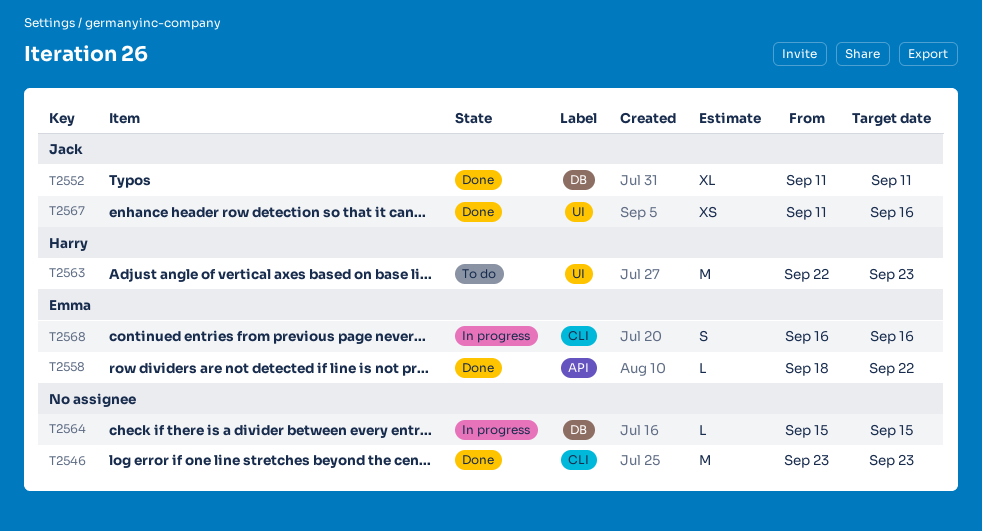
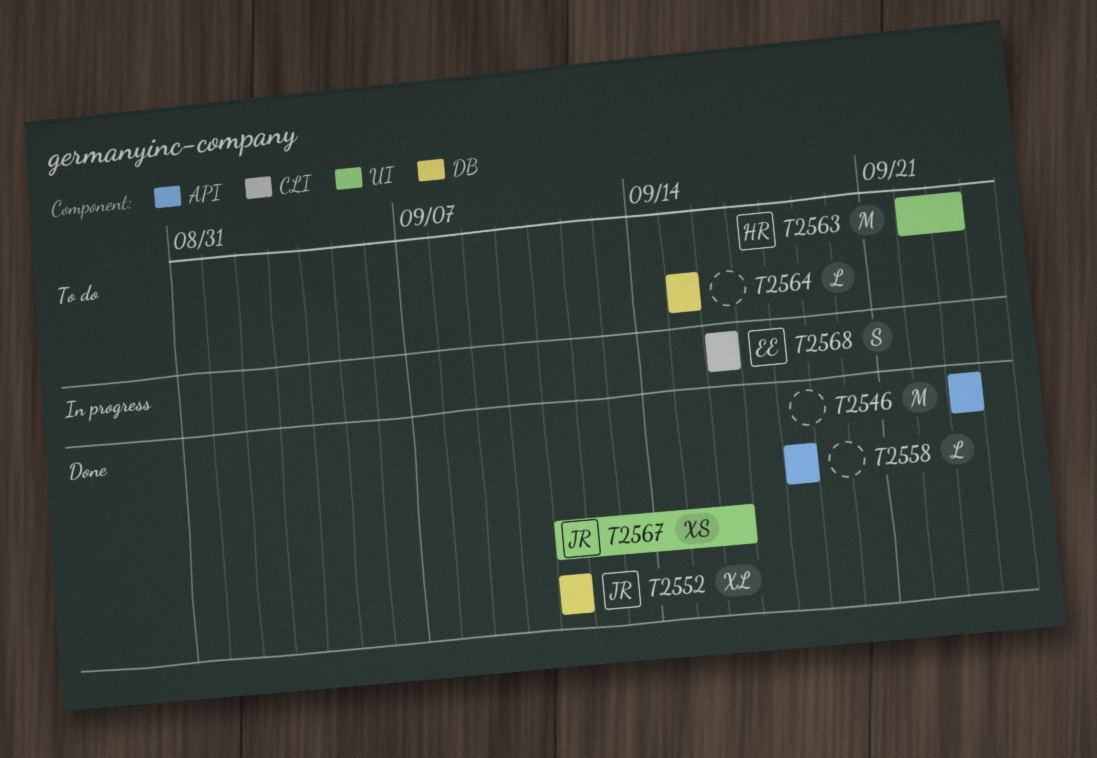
T2546, label: CLI -> API
T2558, owner: Emma -> none
T2558, due: Sep 22 -> Sep 18
T2564, status: In progress -> To do

